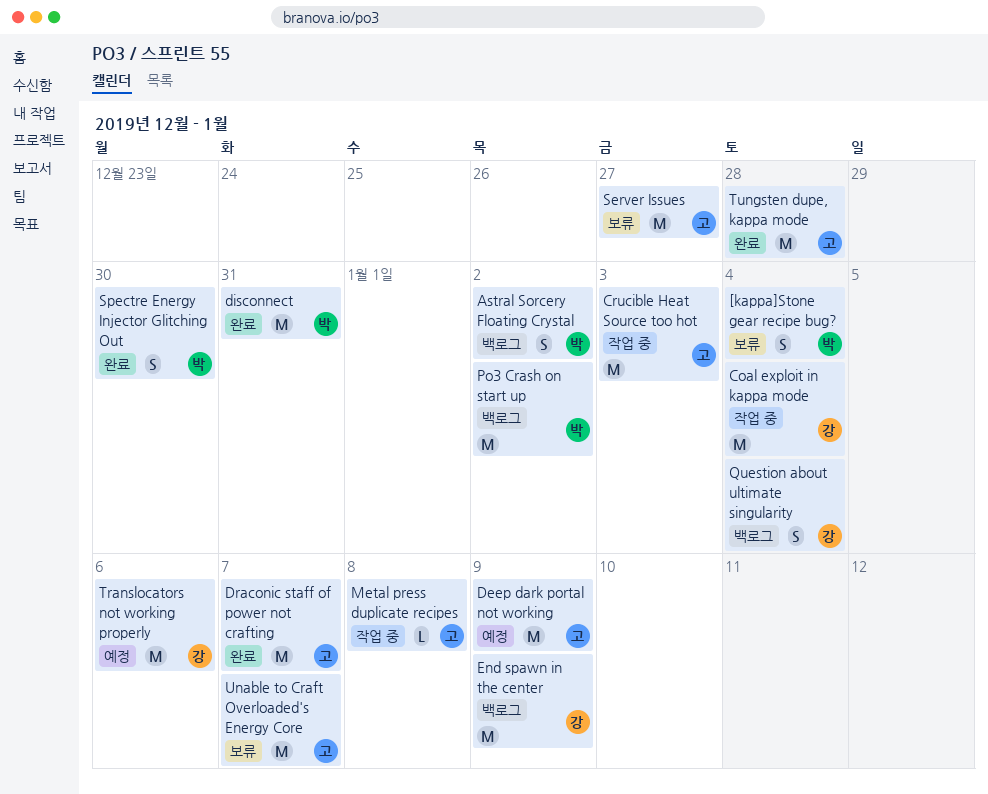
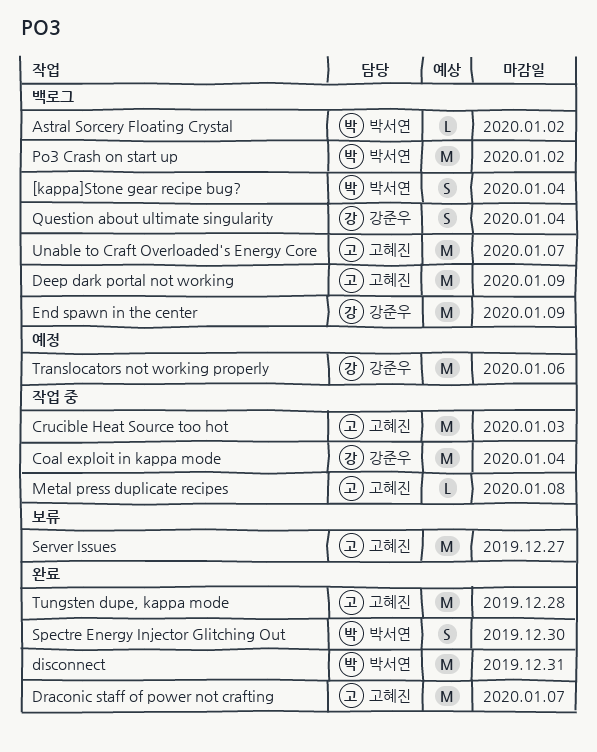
[kappa]Stone gear recipe bug?, status: 보류 -> 백로그
Astral Sorcery Floating Crystal, estimate: S -> L
Deep dark portal not working, status: 예정 -> 백로그
Unable to Craft Overloaded's Energy Core, status: 보류 -> 백로그

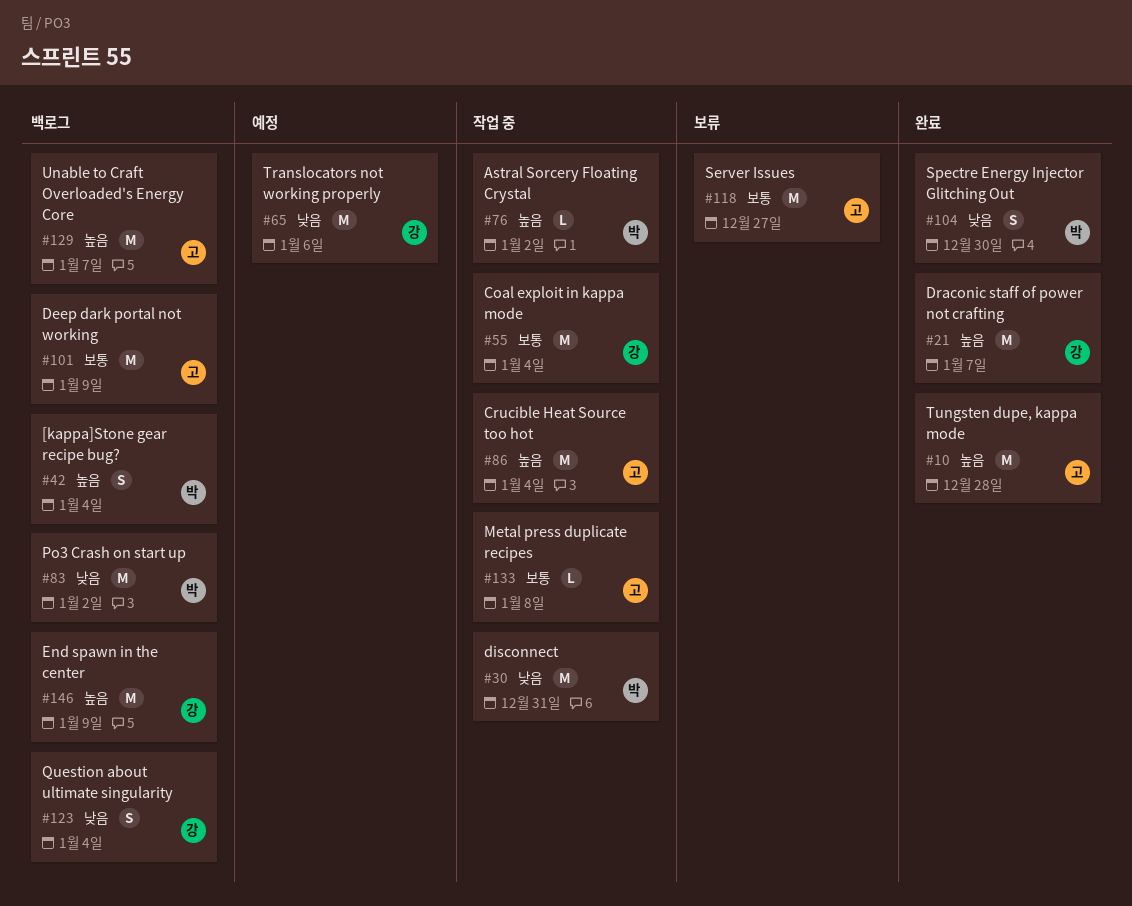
Astral Sorcery Floating Crystal, status: 백로그 -> 작업 중
Crucible Heat Source too hot, due: Jan 3 -> Jan 4
disconnect, status: 완료 -> 작업 중
Draconic staff of power not crafting, owner: 고혜진 -> 강준우

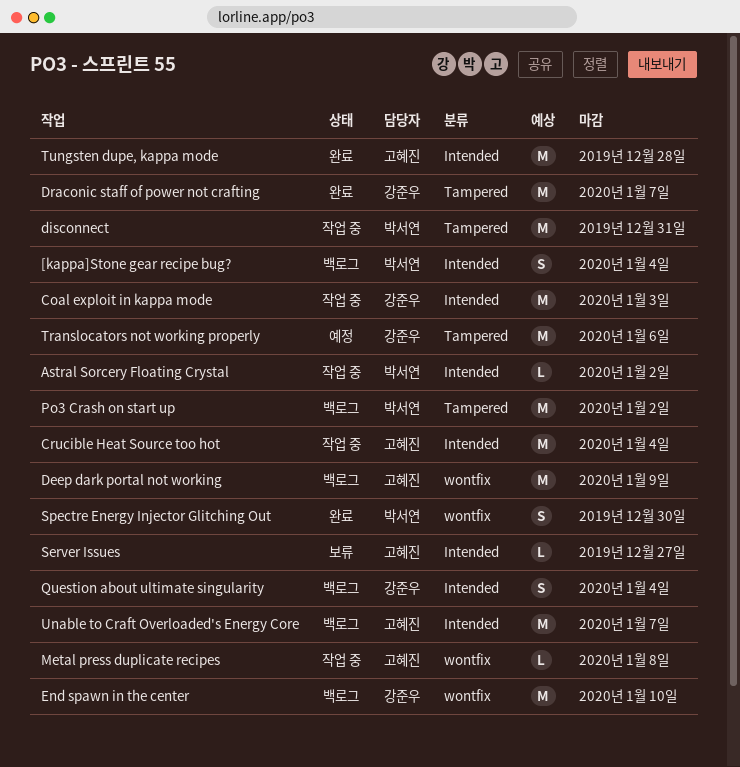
Coal exploit in kappa mode, due: Jan 4 -> Jan 3
End spawn in the center, due: Jan 9 -> Jan 10
Server Issues, estimate: M -> L

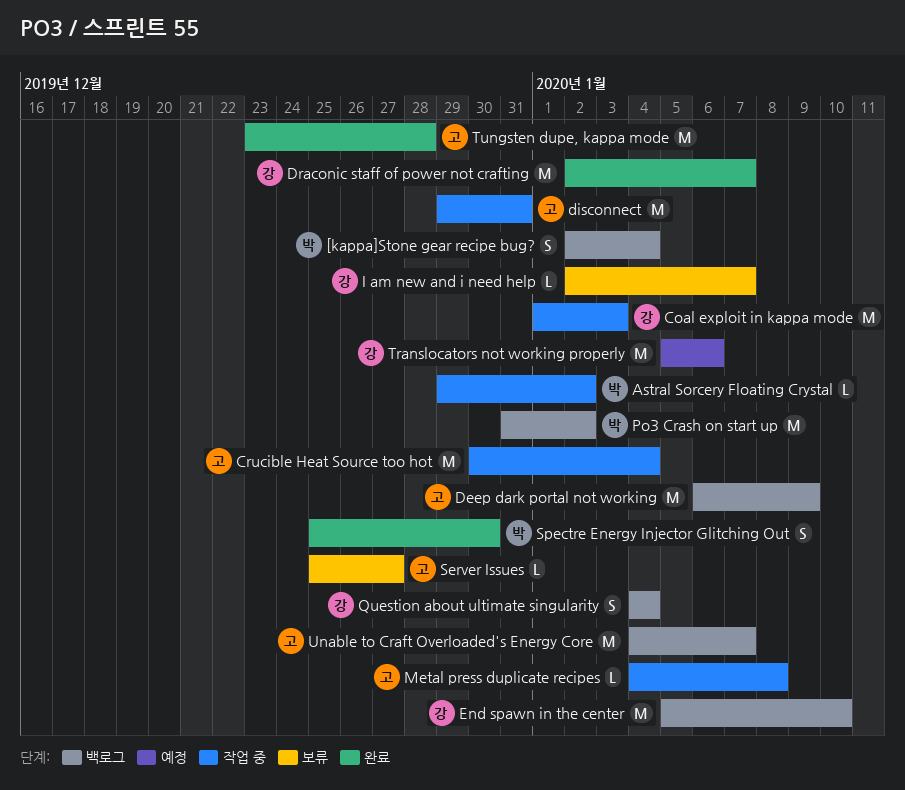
disconnect, owner: 박서연 -> 고혜진
I am new and i need help: none -> present

